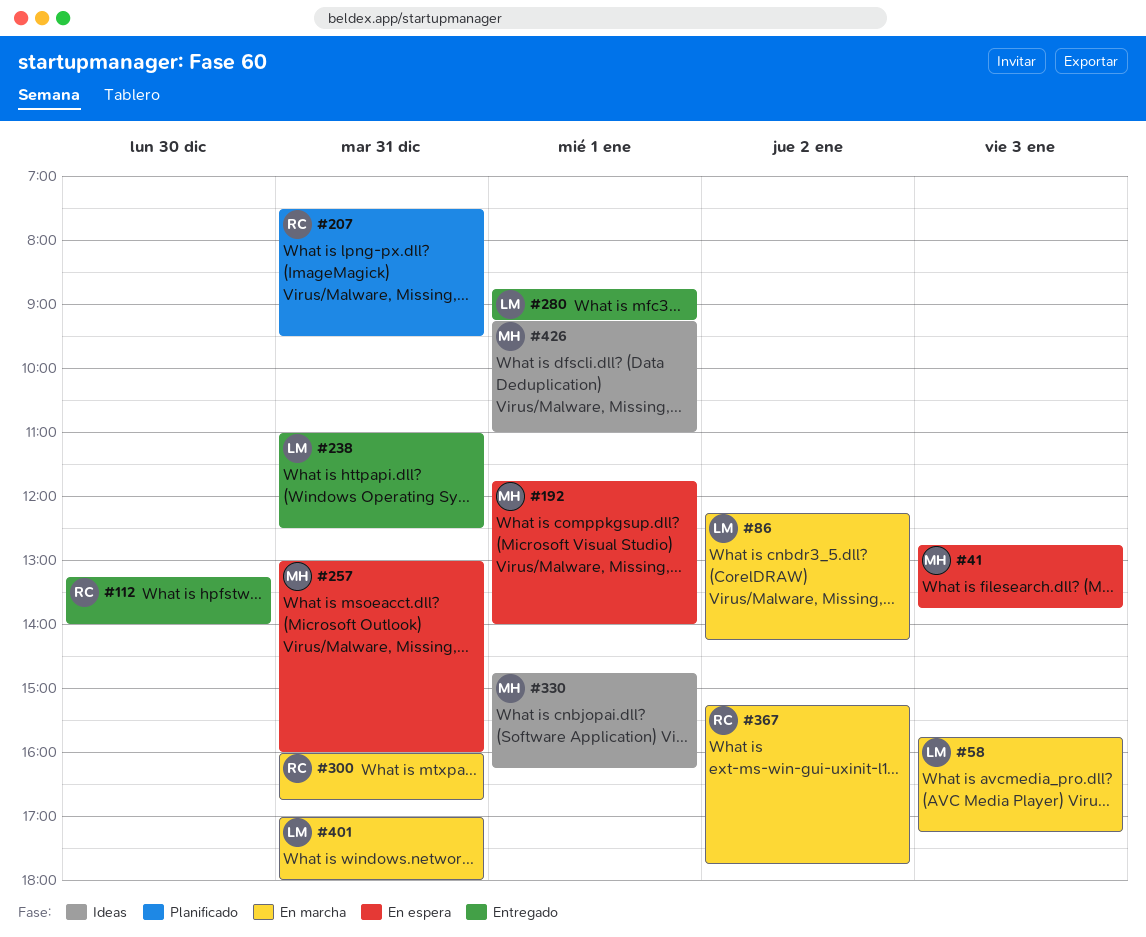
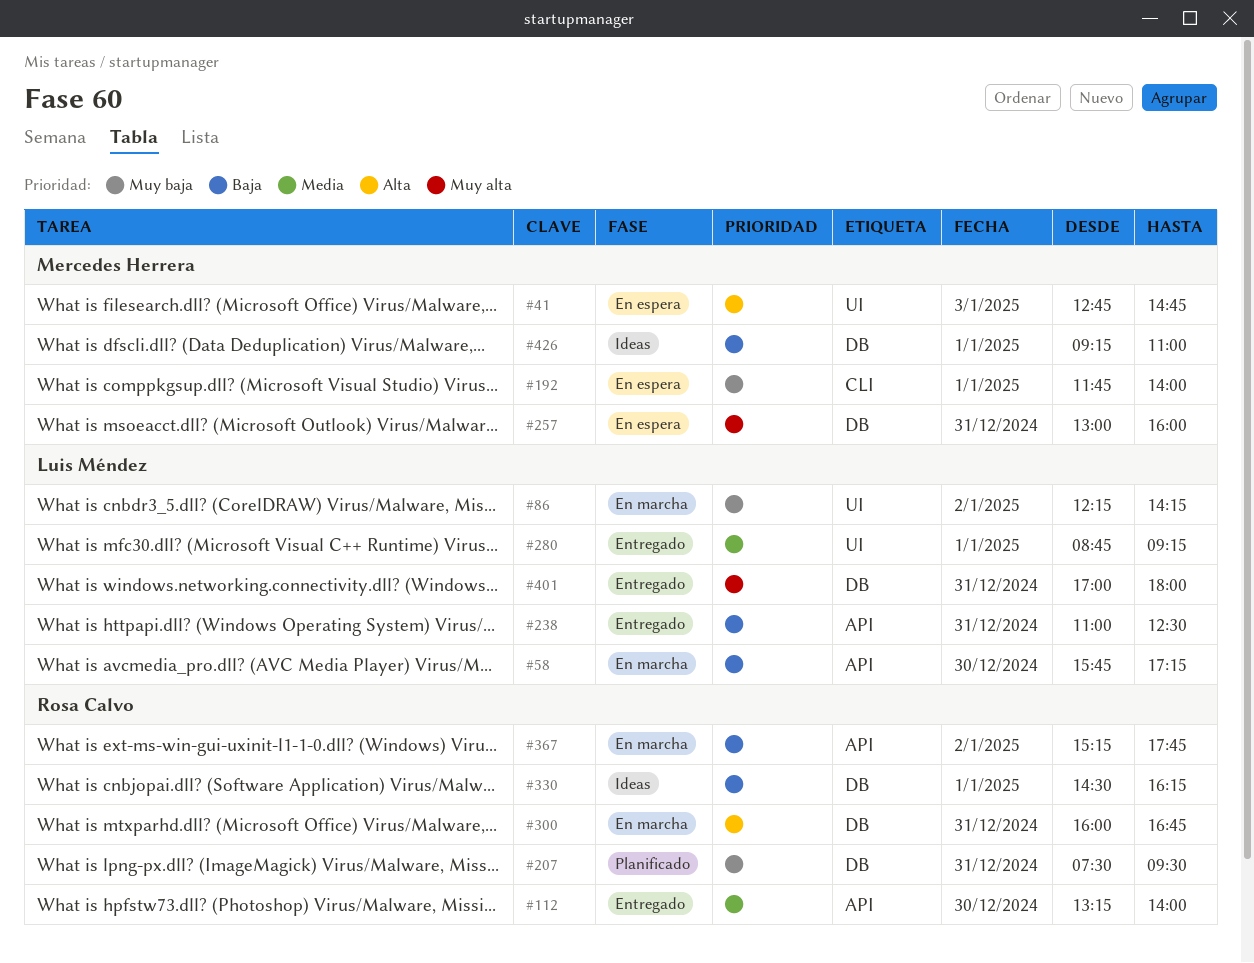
#41, ends: 13:45 -> 14:45
#58, day: Jan 3 -> Dec 30
#330, owner: Mercedes Herrera -> Rosa Calvo
#330, begins: 14:45 -> 14:30
#401, status: En marcha -> Entregado

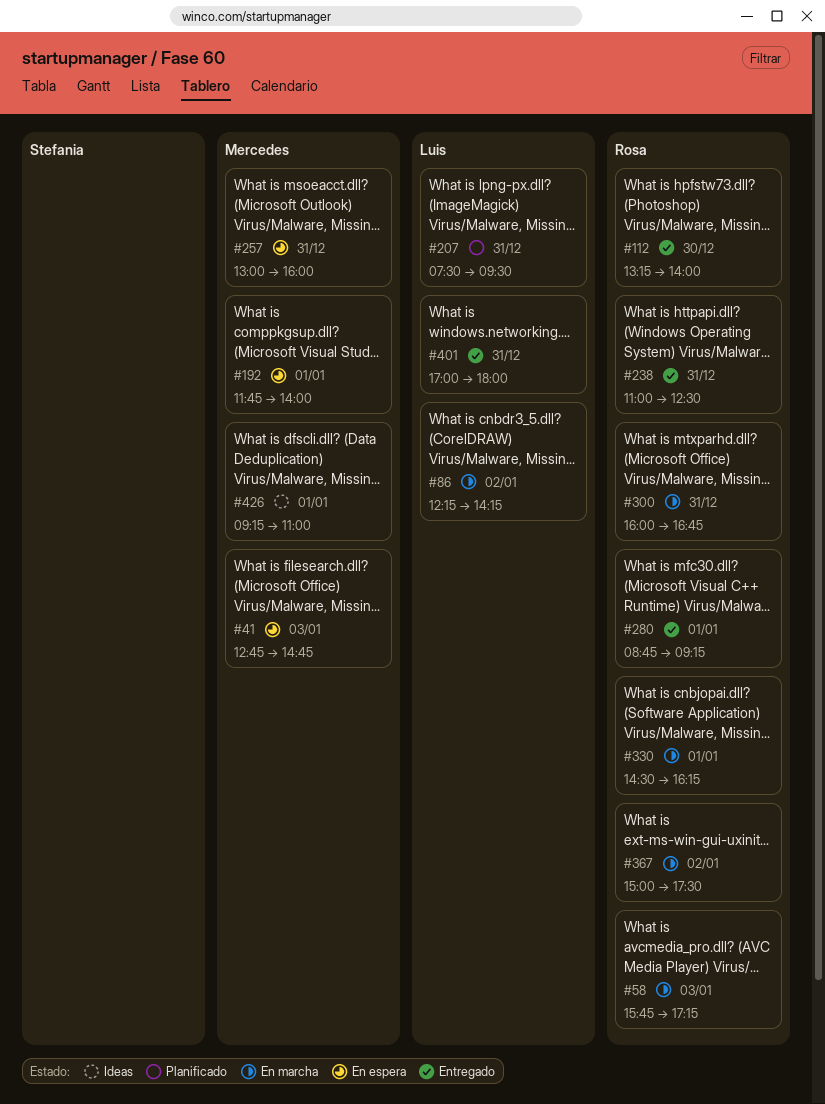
#58, owner: Luis Méndez -> Rosa Calvo
#58, day: Dec 30 -> Jan 3
#207, owner: Rosa Calvo -> Luis Méndez
#238, owner: Luis Méndez -> Rosa Calvo
#280, owner: Luis Méndez -> Rosa Calvo
#330, status: Ideas -> En marcha
#367, begins: 15:15 -> 15:00
#367, ends: 17:45 -> 17:30

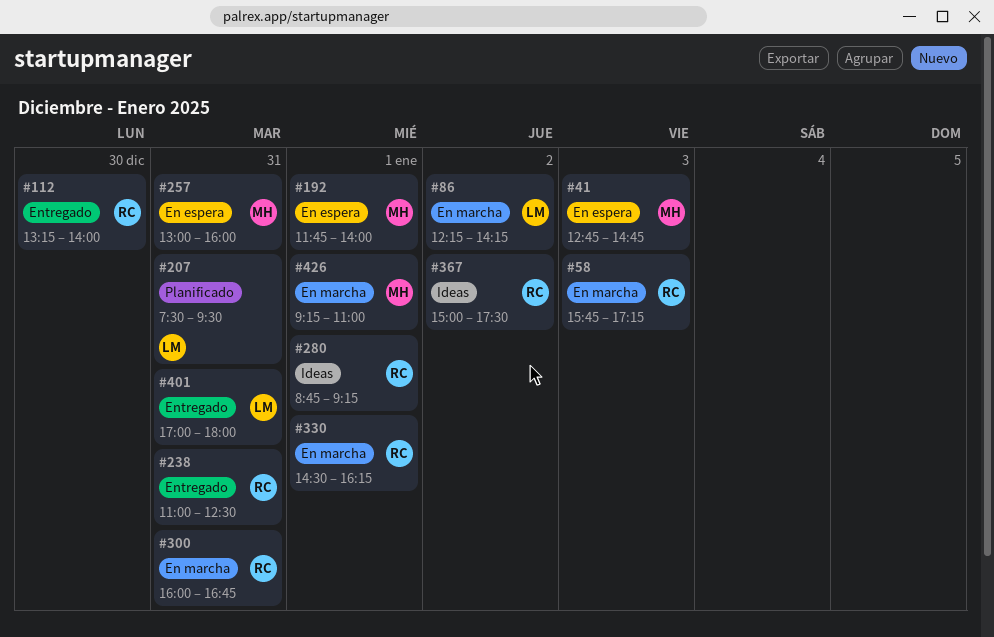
#280, status: Entregado -> Ideas
#367, status: En marcha -> Ideas
#426, status: Ideas -> En marcha

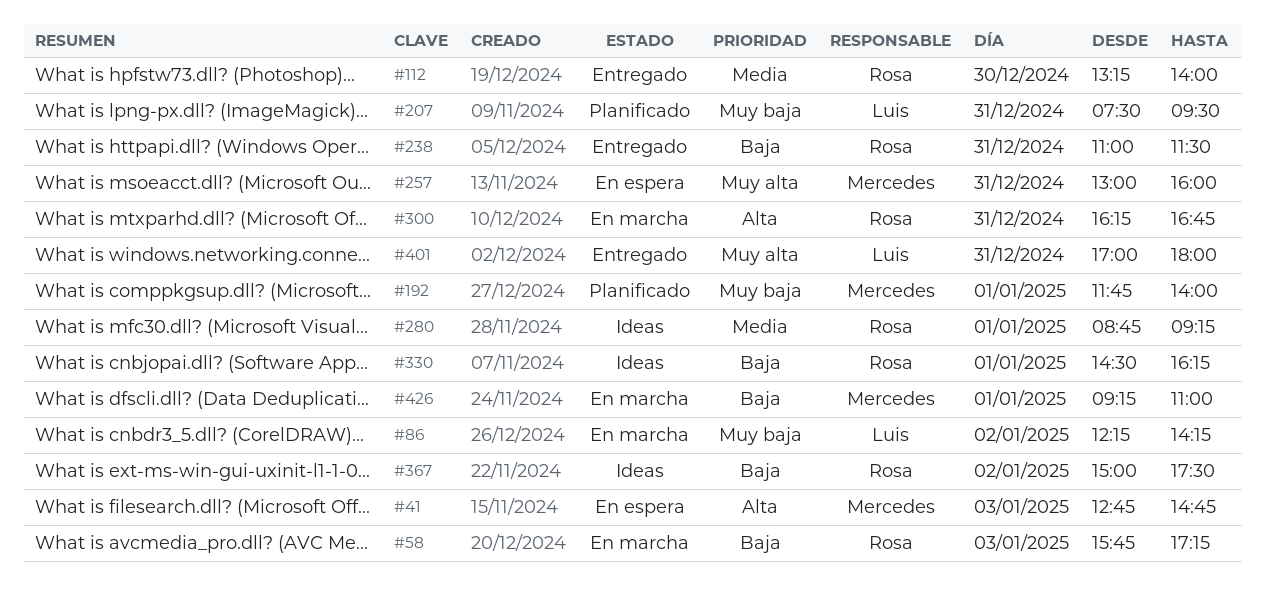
#192, status: En espera -> Planificado
#238, ends: 12:30 -> 11:30
#300, begins: 16:00 -> 16:15
#330, status: En marcha -> Ideas

